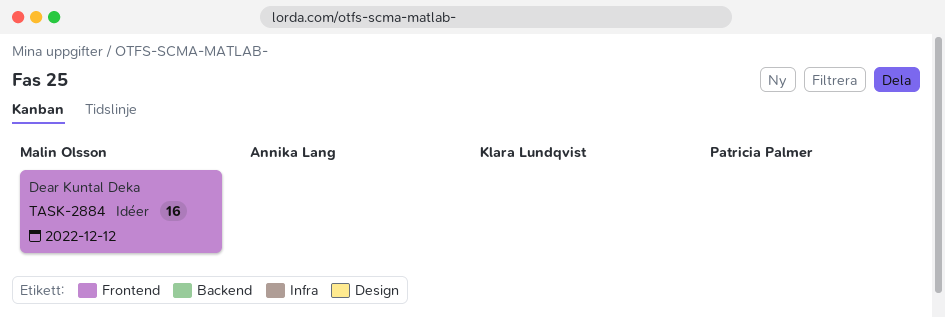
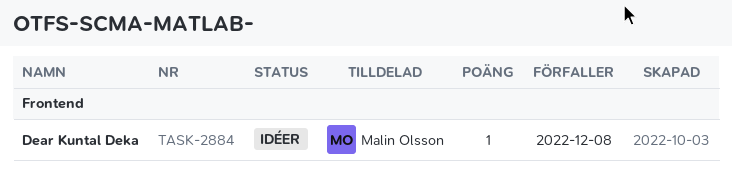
TASK-2884, estimate: 16 -> 1
TASK-2884, due: Dec 12 -> Dec 8

